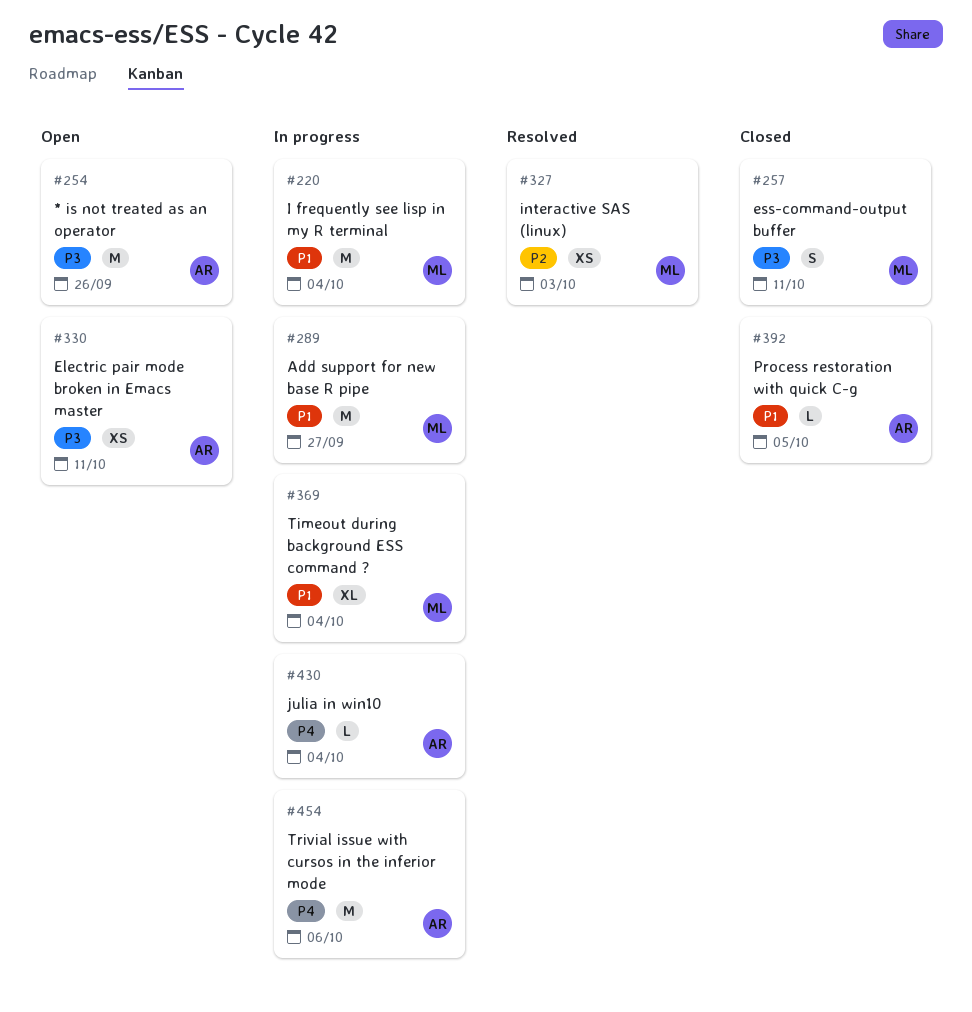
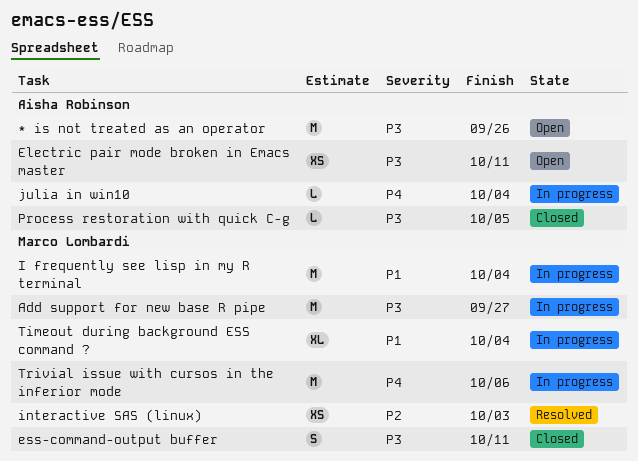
Add support for new base R pipe, priority: P1 -> P3
Process restoration with quick C-g, priority: P1 -> P3
Trivial issue with cursos in the inferior mode, owner: Aisha Robinson -> Marco Lombardi

